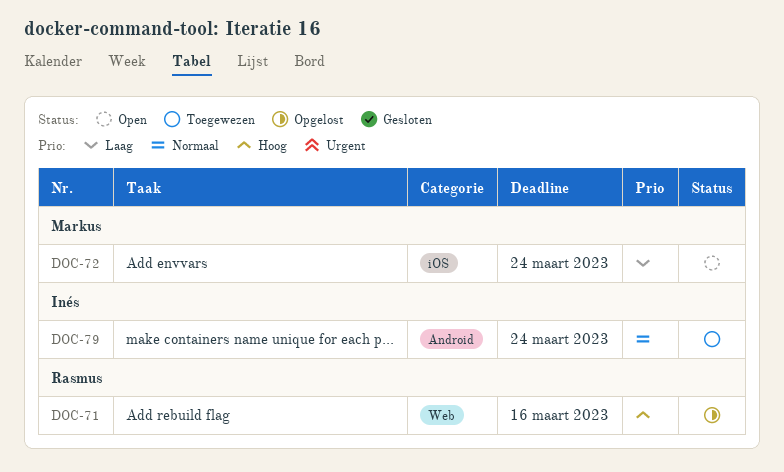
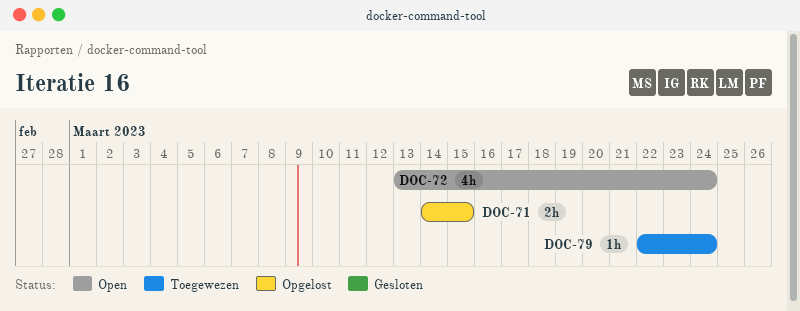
DOC-71, due: Mar 16 -> Mar 15

